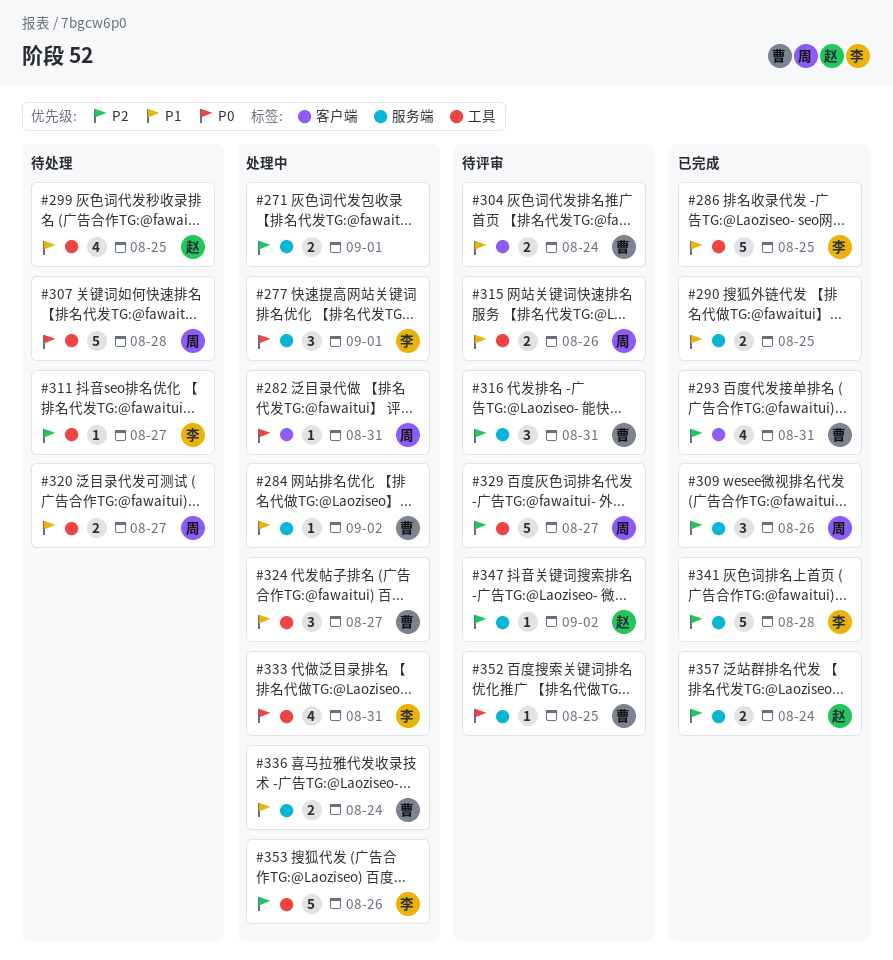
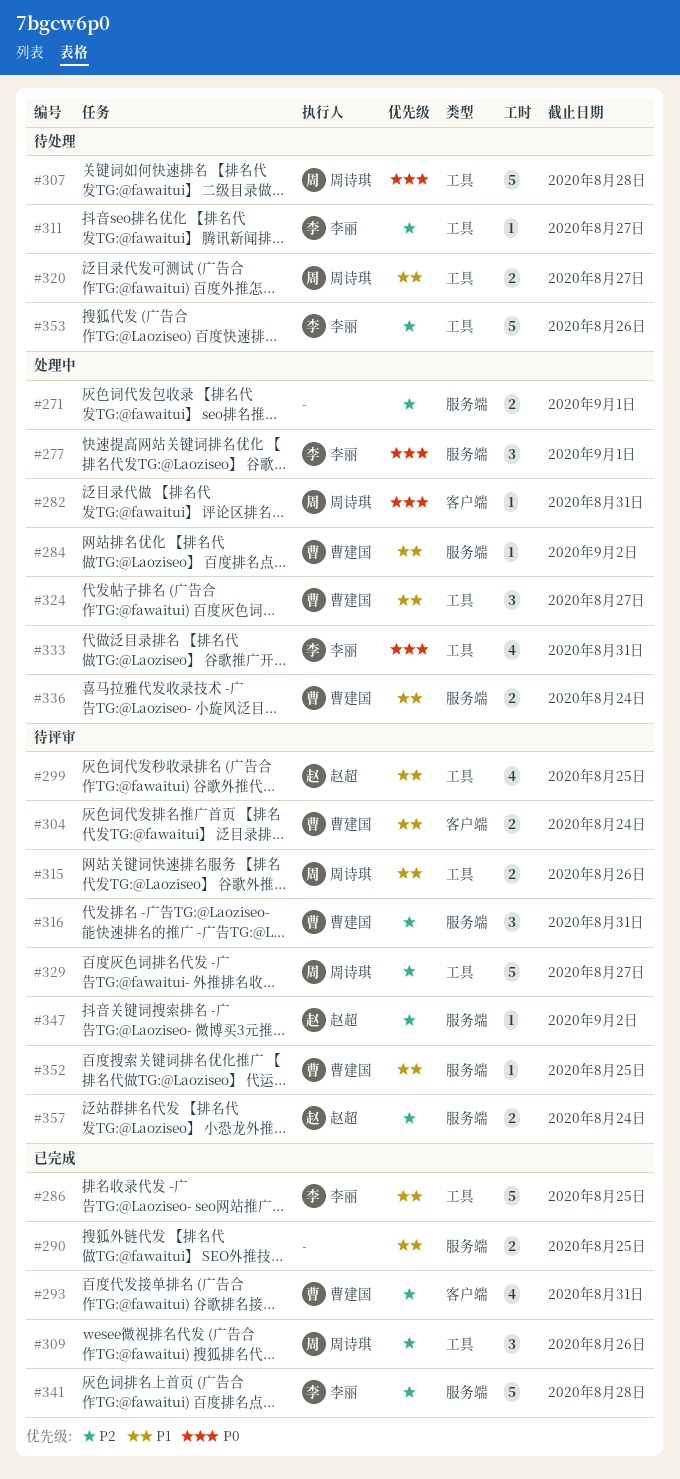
#299, status: 待处理 -> 待评审
#309, label: 服务端 -> 工具
#352, priority: P0 -> P1
#353, status: 处理中 -> 待处理
#357, status: 已完成 -> 待评审

